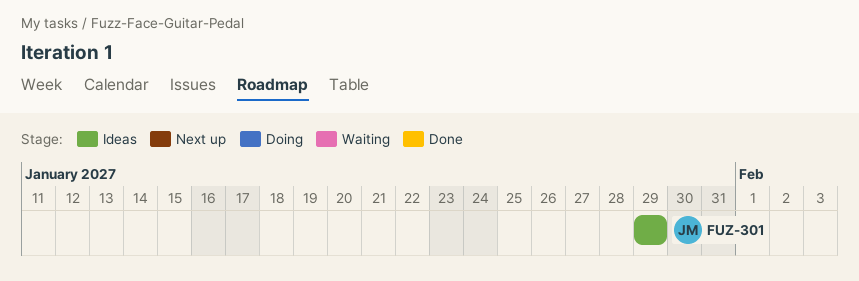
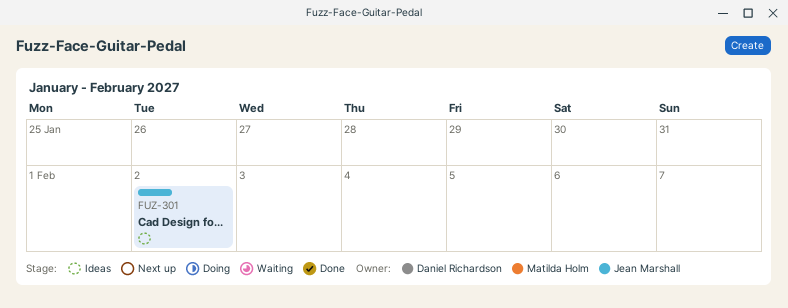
FUZ-301, due: Jan 29 -> Feb 2

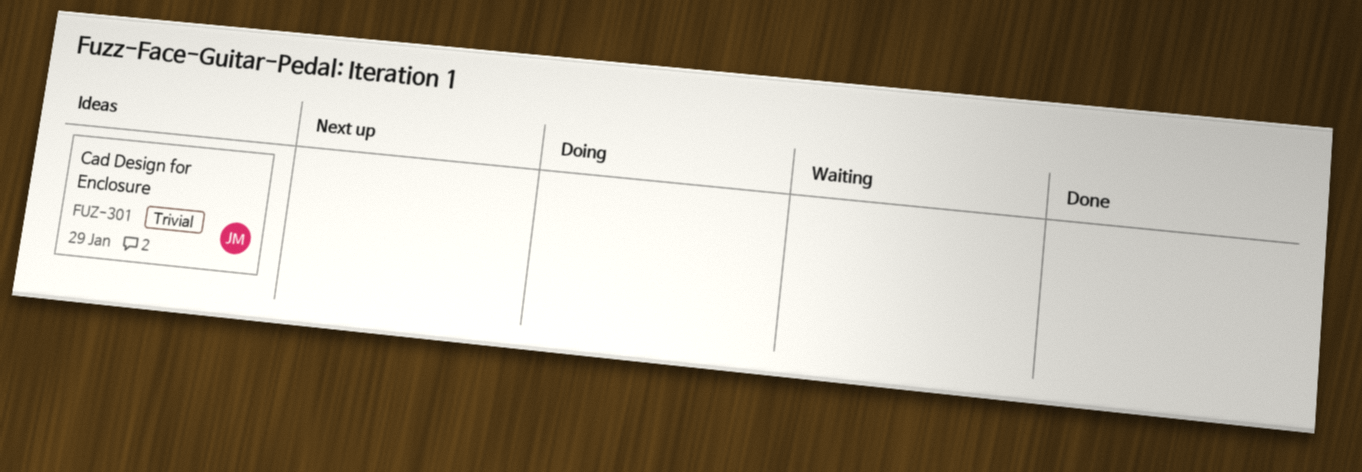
FUZ-301, due: Feb 2 -> Jan 29

